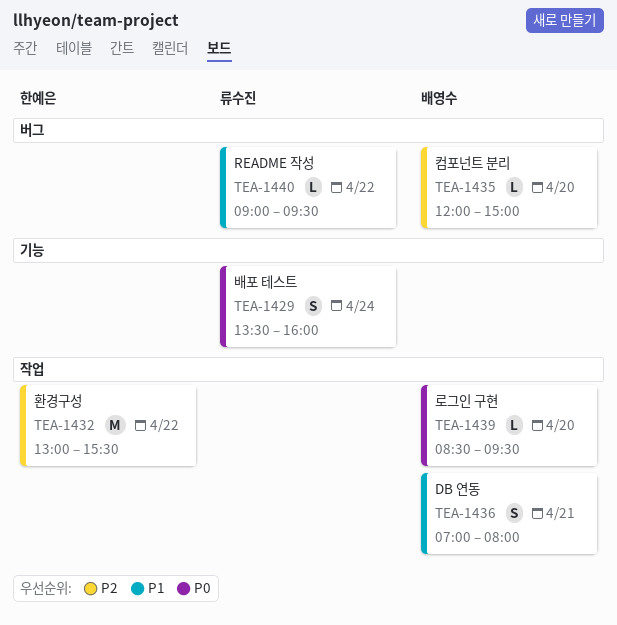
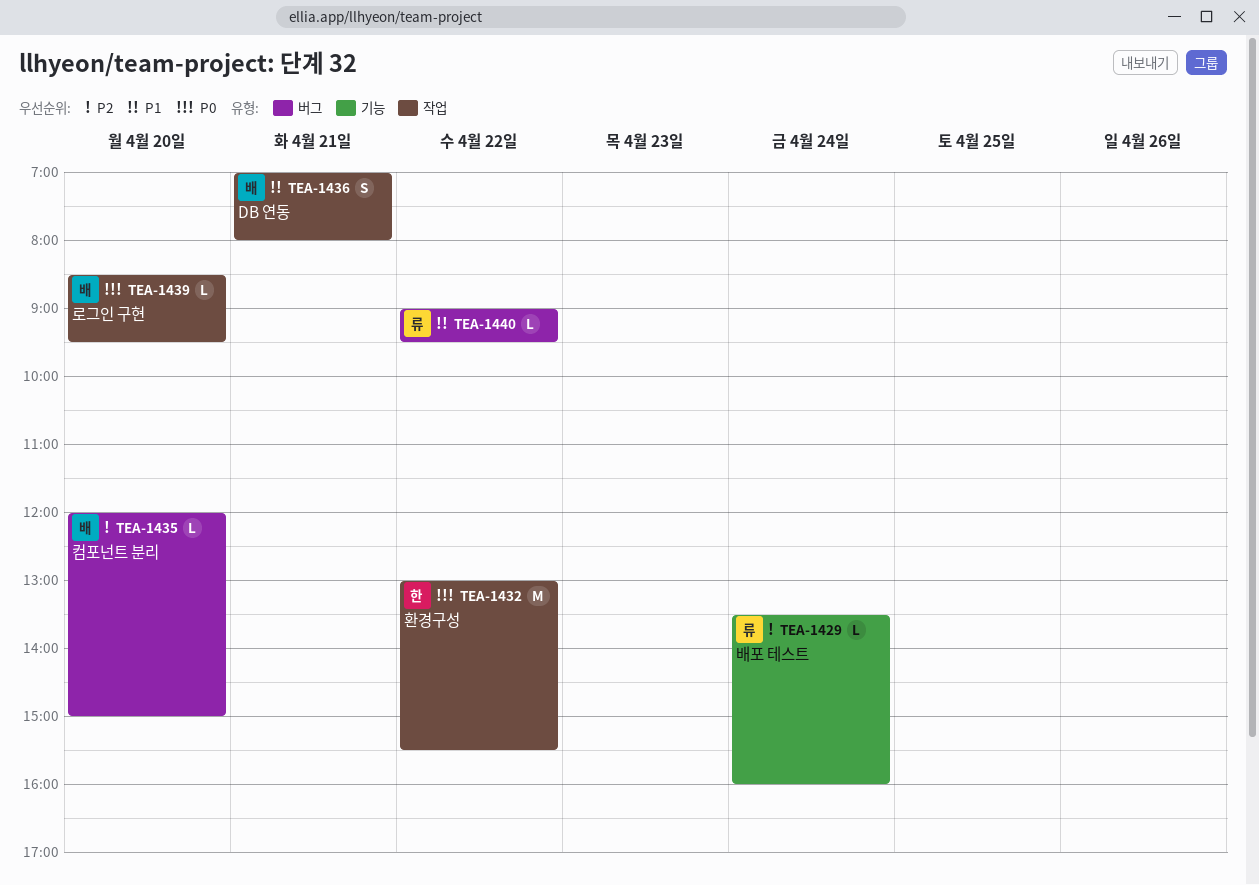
TEA-1429, priority: P0 -> P2
TEA-1429, estimate: S -> L
TEA-1432, priority: P2 -> P0

